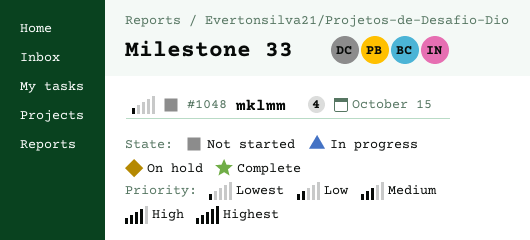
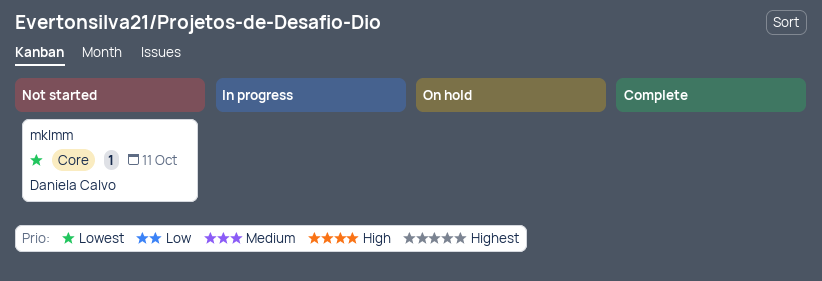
mklmm, estimate: 4 -> 1
mklmm, due: Oct 15 -> Oct 11

